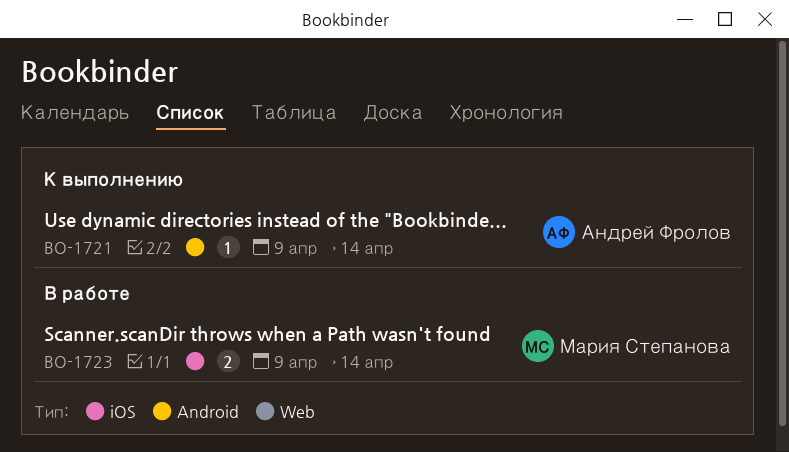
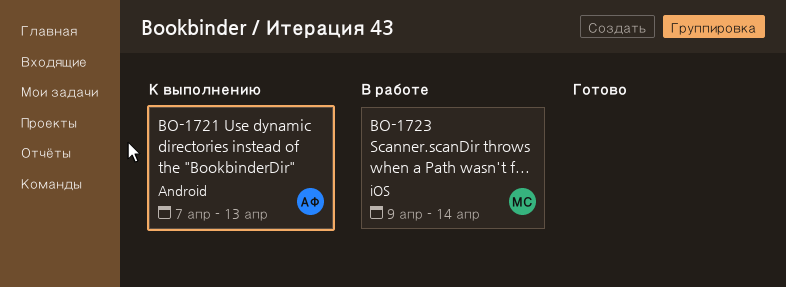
BO-1721, start: Apr 9 -> Apr 7
BO-1721, due: Apr 14 -> Apr 13

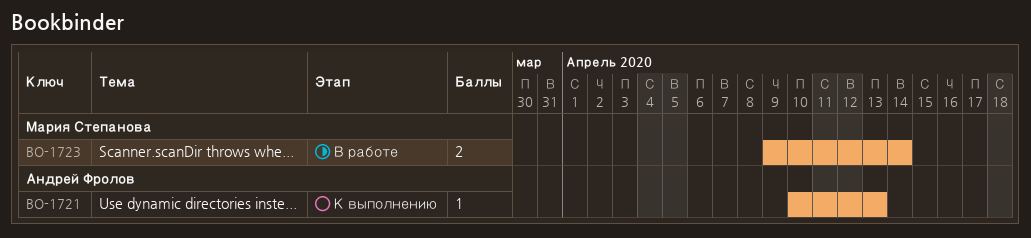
BO-1721, start: Apr 7 -> Apr 10

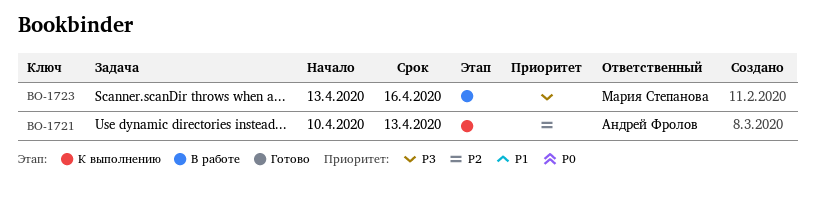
BO-1723, start: Apr 9 -> Apr 13
BO-1723, due: Apr 14 -> Apr 16

